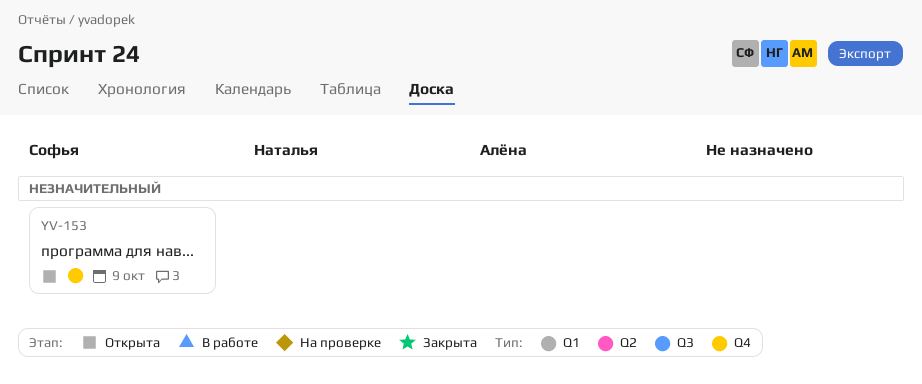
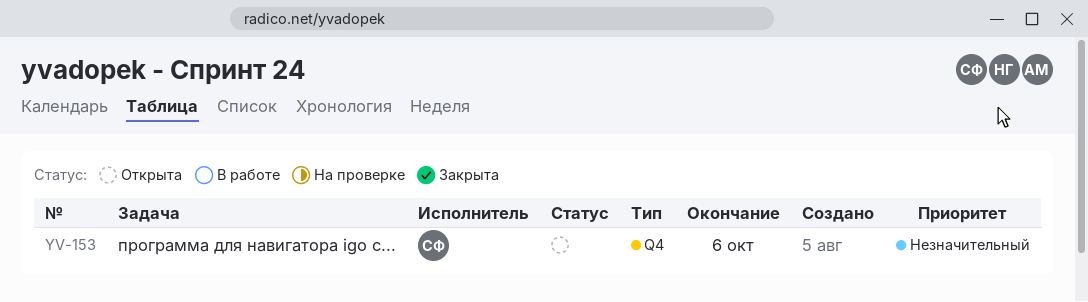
YV-153, due: Oct 9 -> Oct 6

